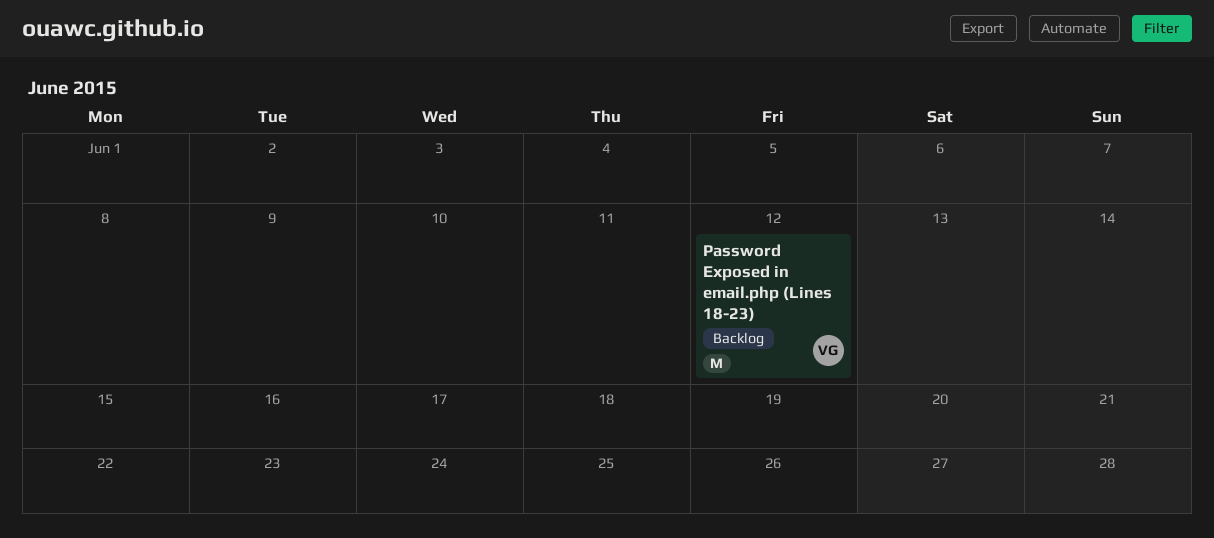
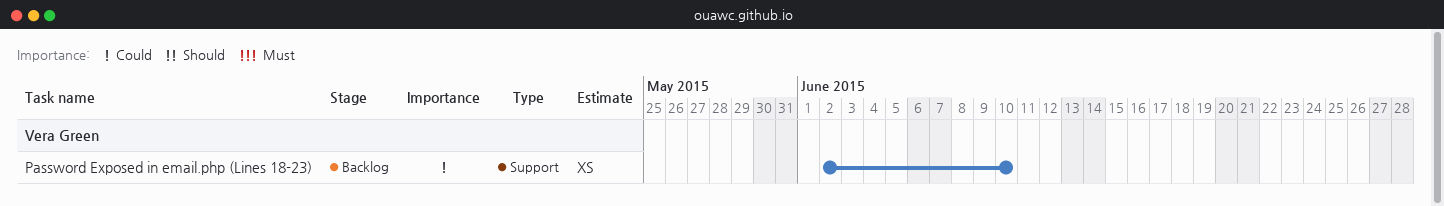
Password Exposed in email.php (Lines 18-23), estimate: M -> XS
Password Exposed in email.php (Lines 18-23), due: Jun 12 -> Jun 10

